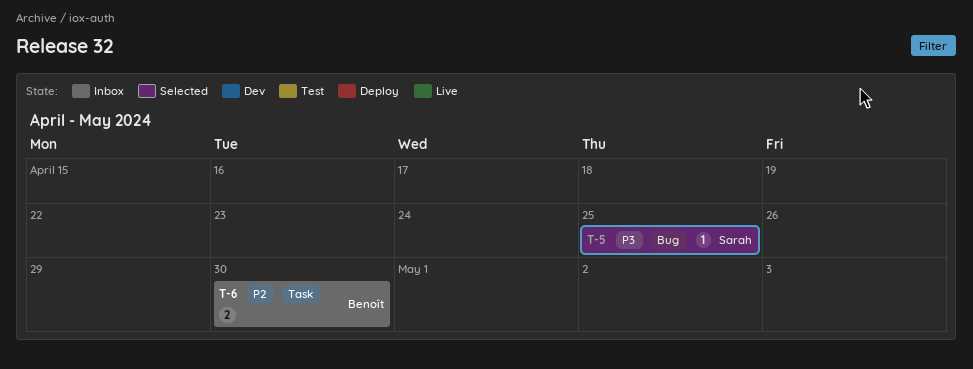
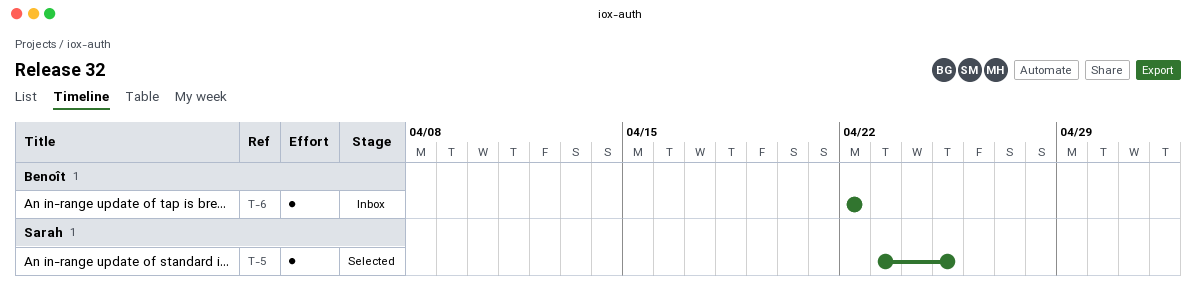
T-6, estimate: 2 -> 1
T-6, due: Apr 30 -> Apr 22

